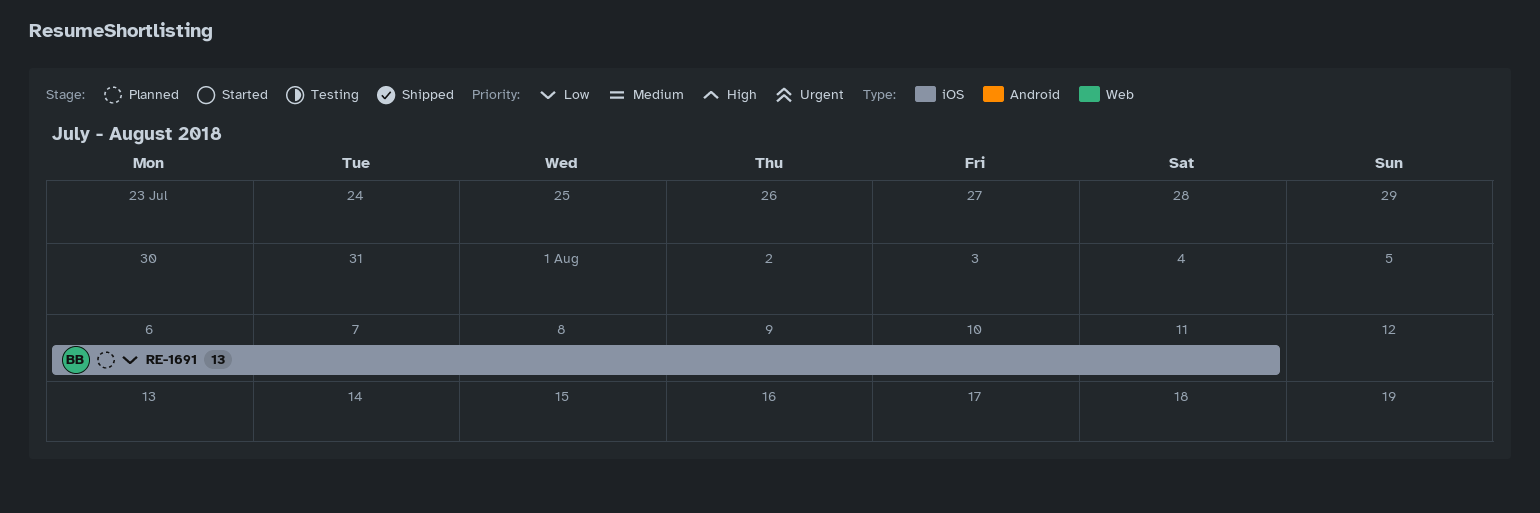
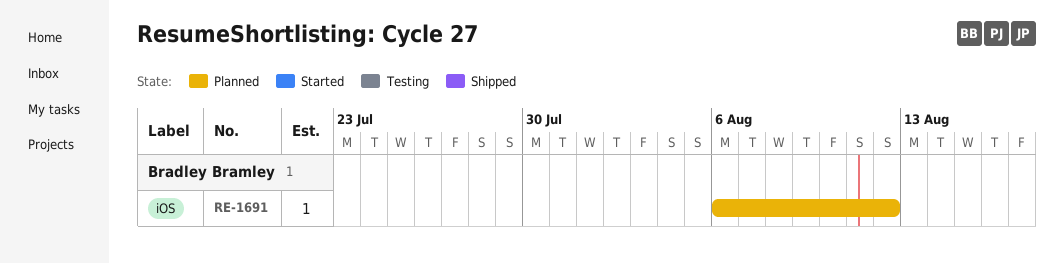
RE-1691, estimate: 13 -> 1
RE-1691, due: Aug 11 -> Aug 12

